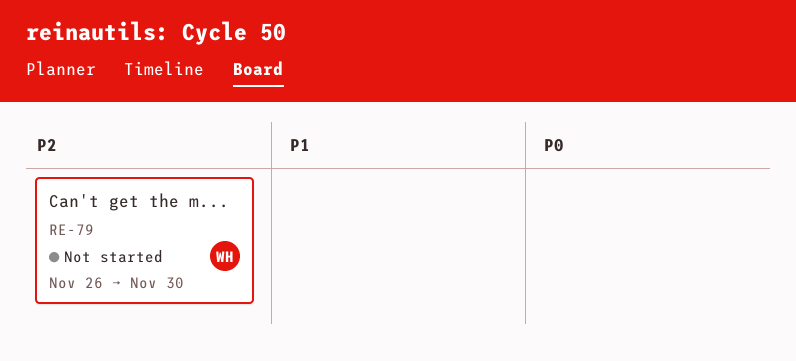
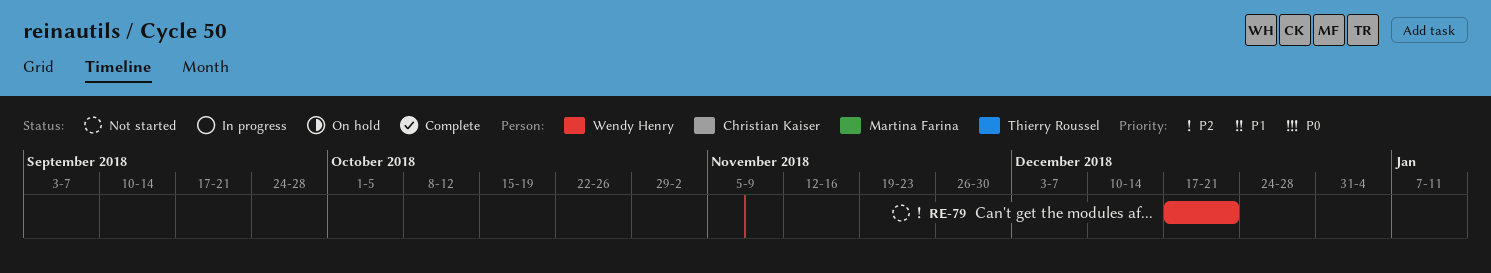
RE-79, start: Nov 26 -> Dec 17
RE-79, due: Nov 30 -> Dec 21

